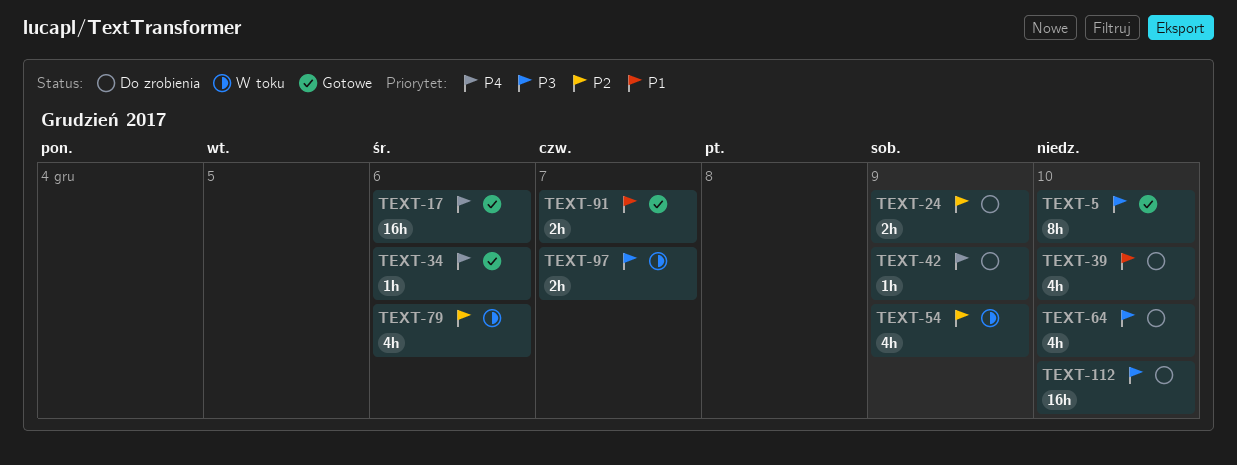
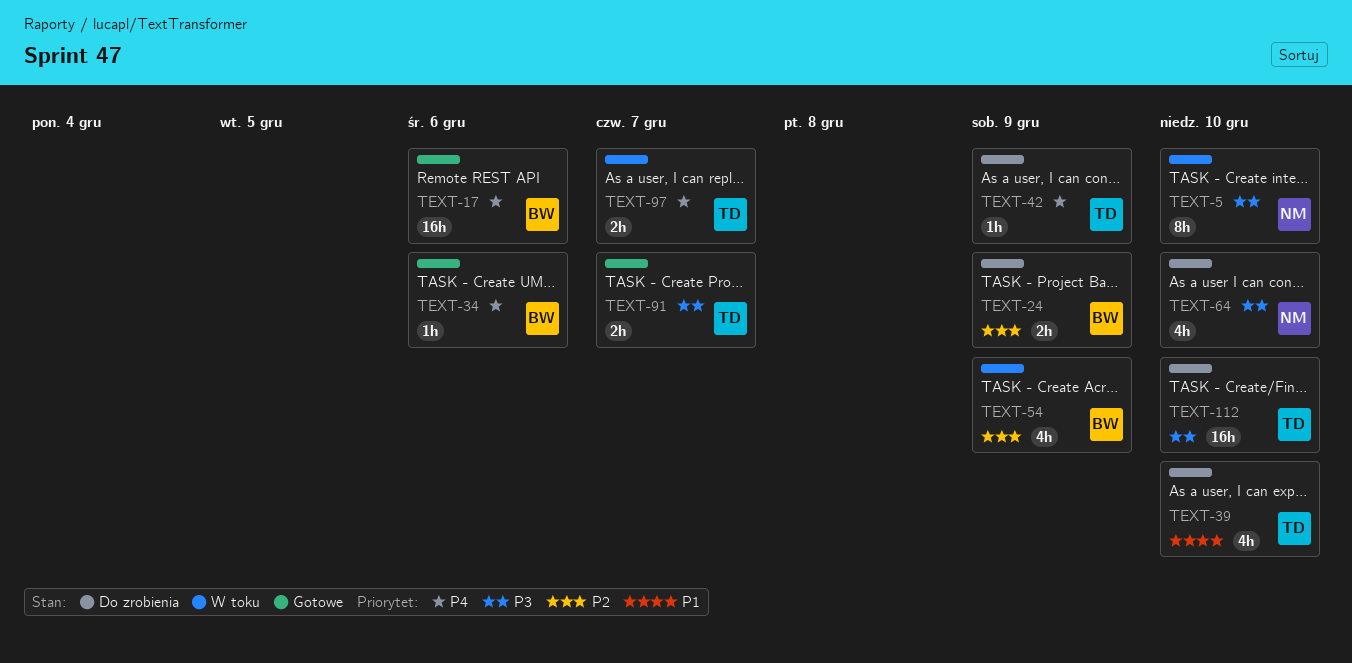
TEXT-5, status: Gotowe -> W toku
TEXT-79: present -> none
TEXT-91, priority: P1 -> P3
TEXT-97, priority: P3 -> P4

